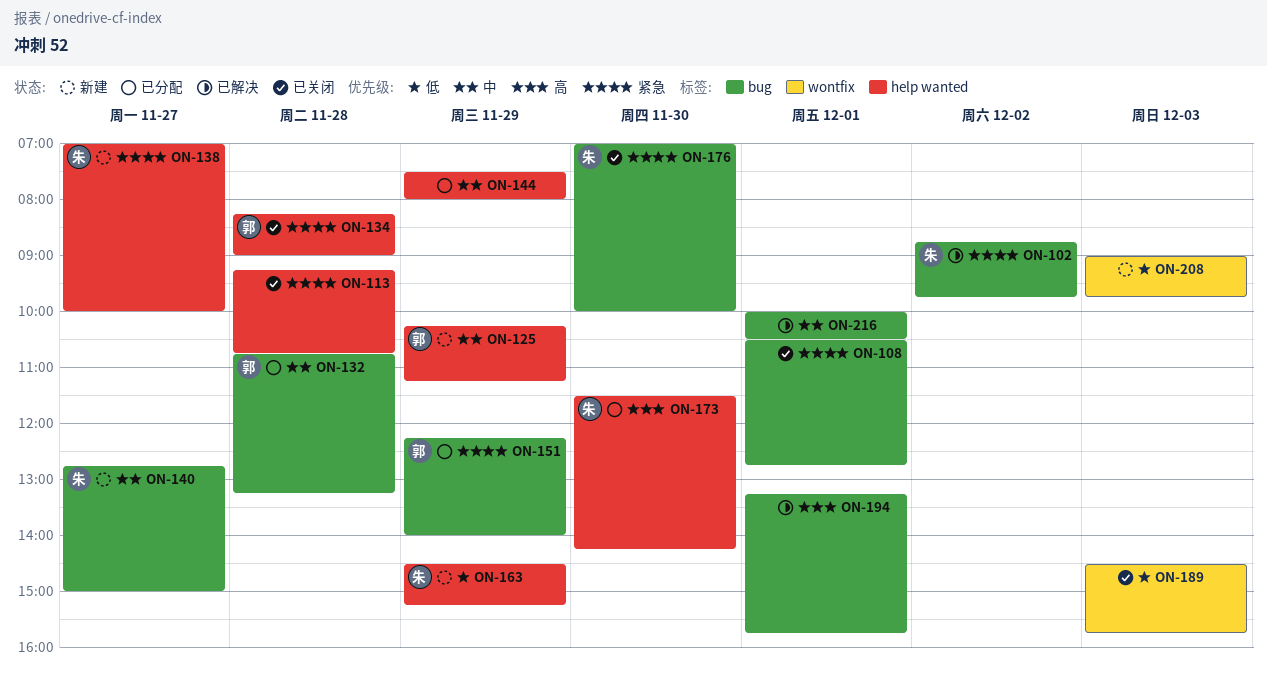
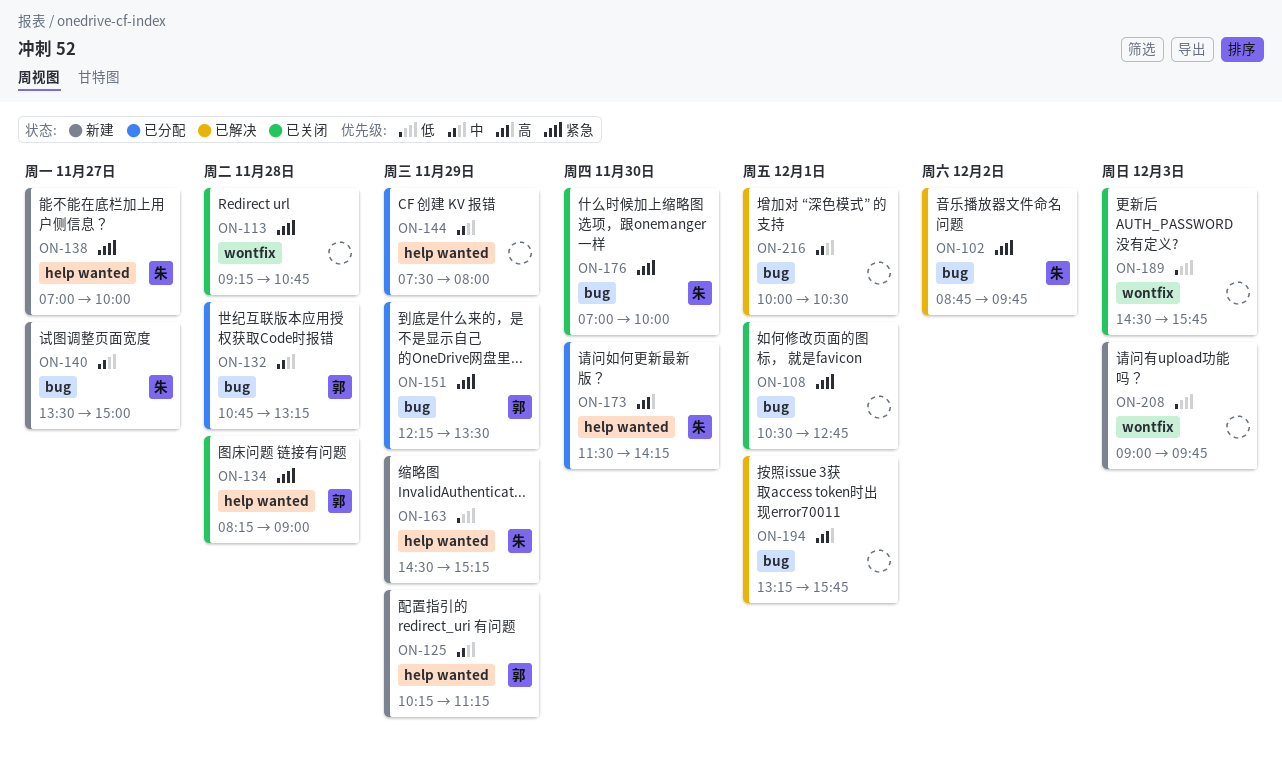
ON-113, label: help wanted -> wontfix
ON-140, begins: 12:45 -> 13:30
ON-151, ends: 14:00 -> 13:30

